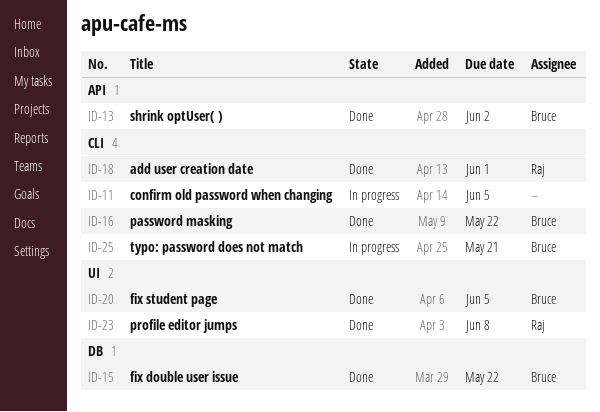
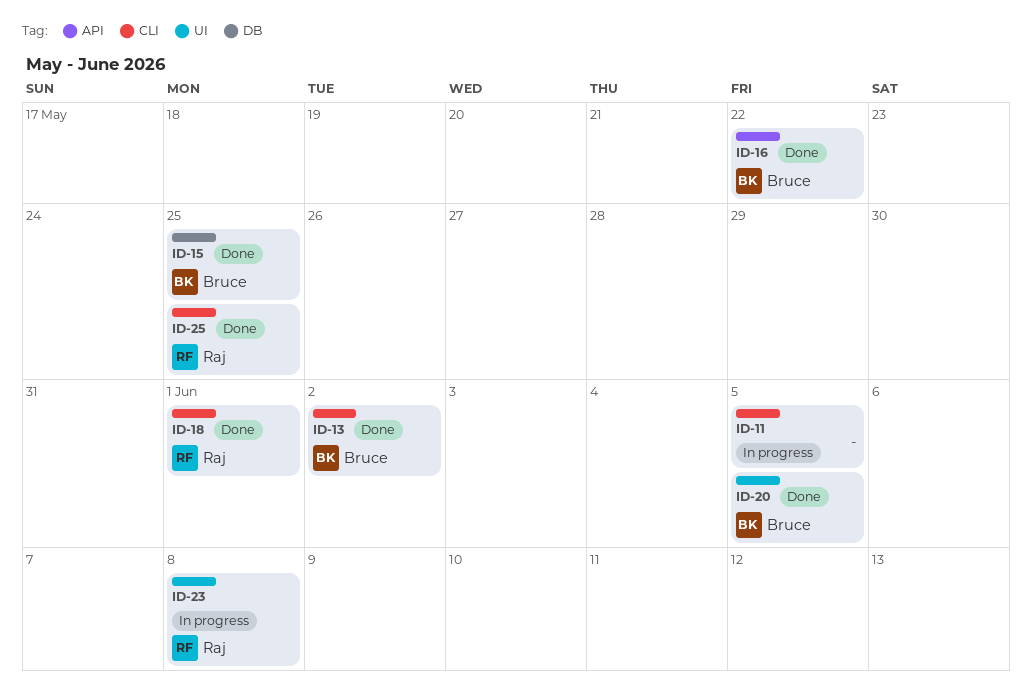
ID-13, label: API -> CLI
ID-15, due: May 22 -> May 25
ID-16, label: CLI -> API
ID-23, status: Done -> In progress
ID-25, status: In progress -> Done
ID-25, owner: Bruce -> Raj
ID-25, due: May 21 -> May 25

